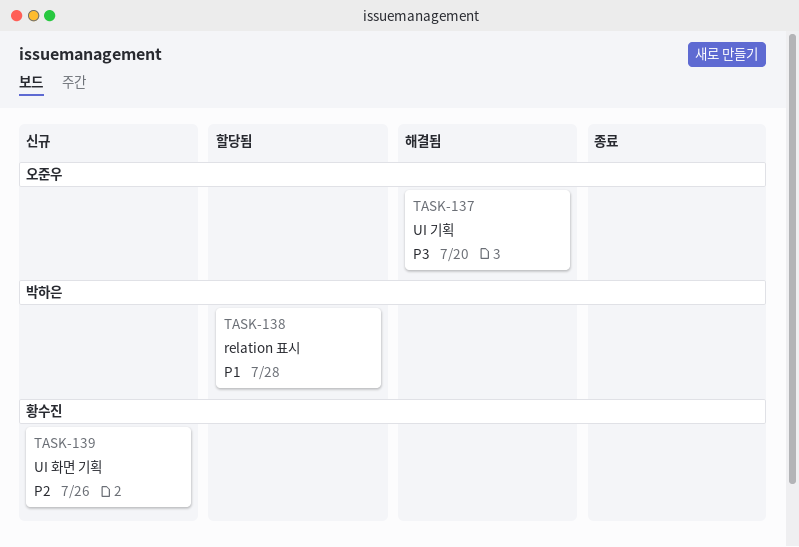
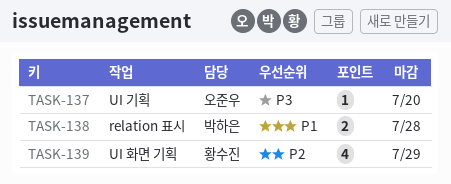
TASK-139, due: Jul 26 -> Jul 29

